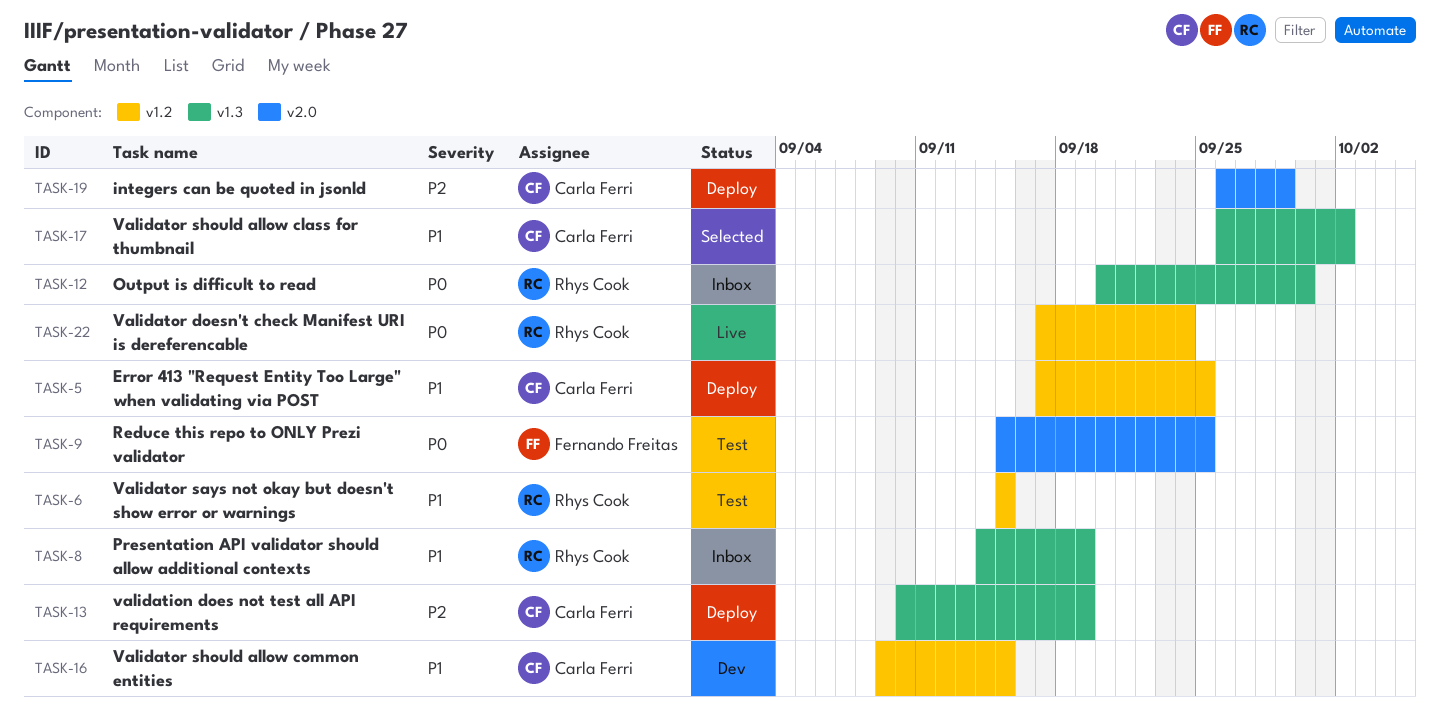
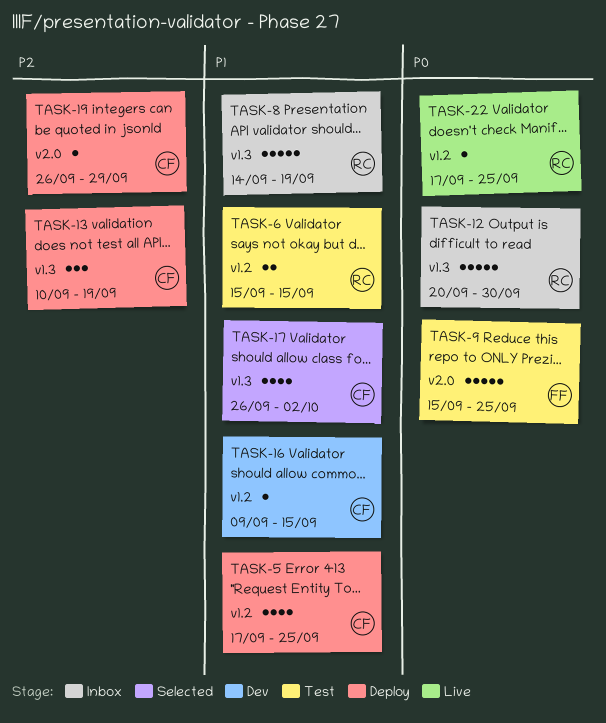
TASK-22, due: Sep 24 -> Sep 25

